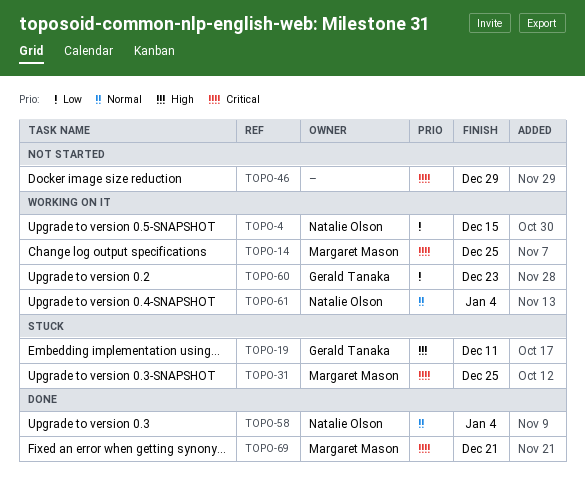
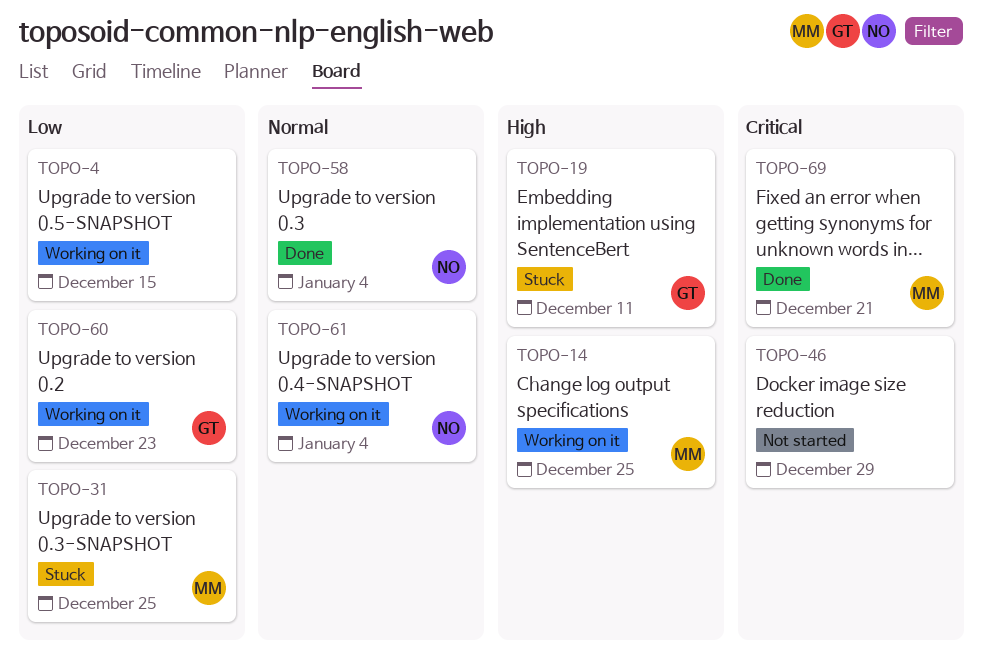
TOPO-4, owner: Natalie Olson -> none
TOPO-14, priority: Critical -> High
TOPO-31, priority: Critical -> Low

